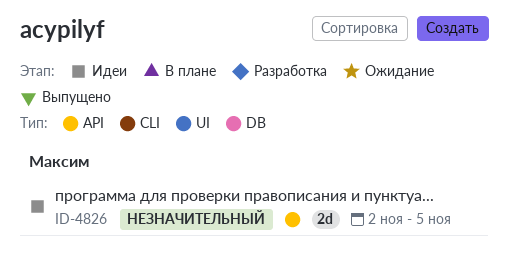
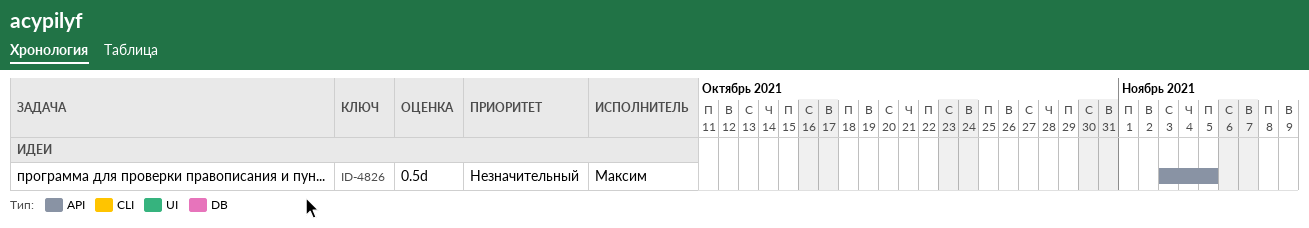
ID-4826, estimate: 2d -> 0.5d
ID-4826, start: Nov 2 -> Nov 3

